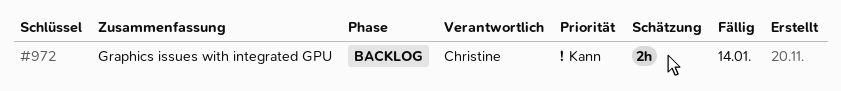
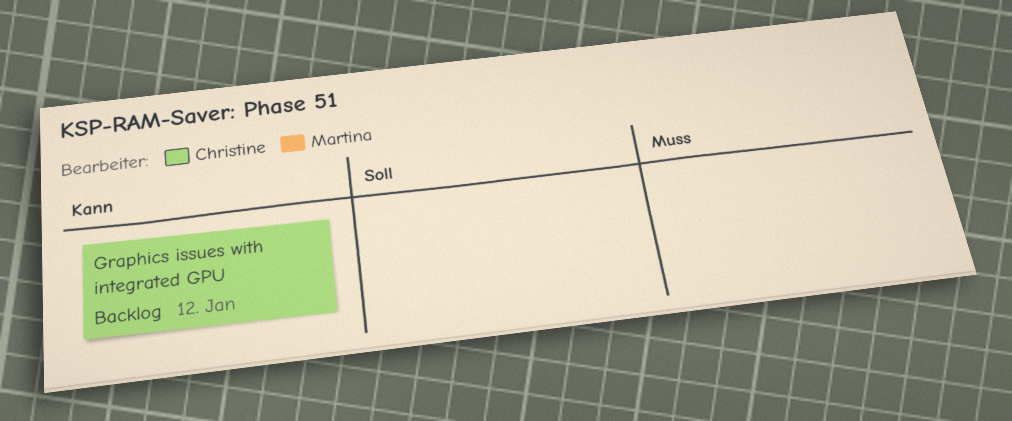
Graphics issues with integrated GPU, due: Jan 14 -> Jan 12

